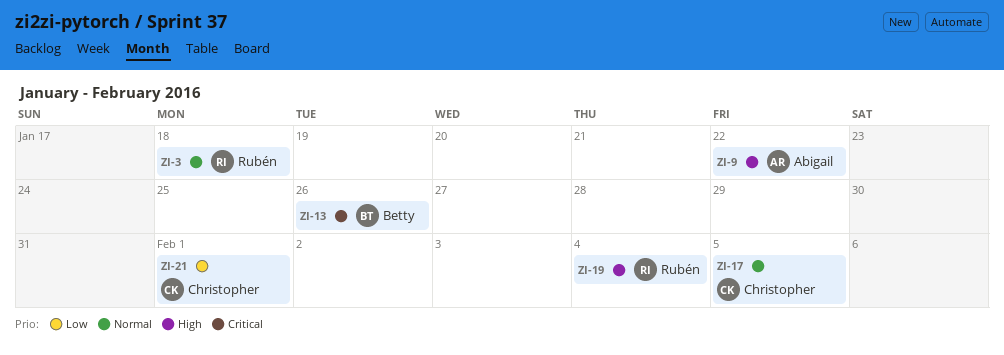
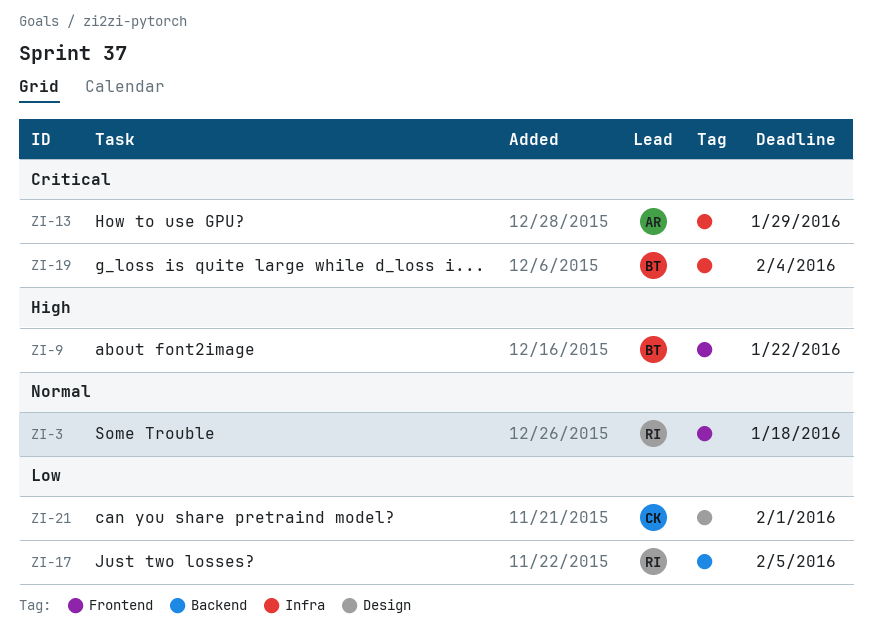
ZI-9, owner: Abigail -> Betty
ZI-13, owner: Betty -> Abigail
ZI-13, due: Jan 26 -> Jan 29
ZI-17, owner: Christopher -> Rubén
ZI-17, priority: Normal -> Low
ZI-19, owner: Rubén -> Betty
ZI-19, priority: High -> Critical

